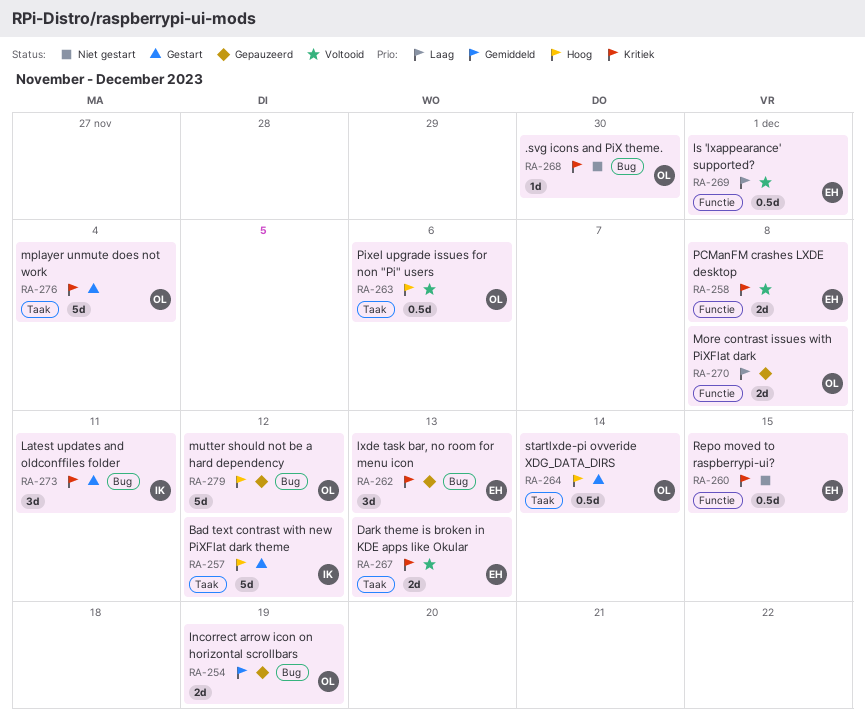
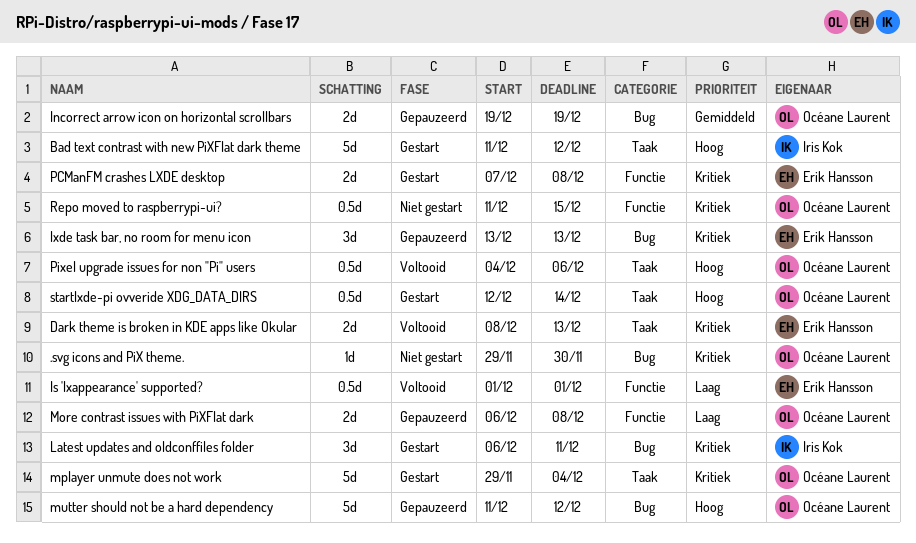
PCManFM crashes LXDE desktop, status: Voltooid -> Gestart
Repo moved to raspberrypi-ui?, owner: Erik Hansson -> Océane Laurent

